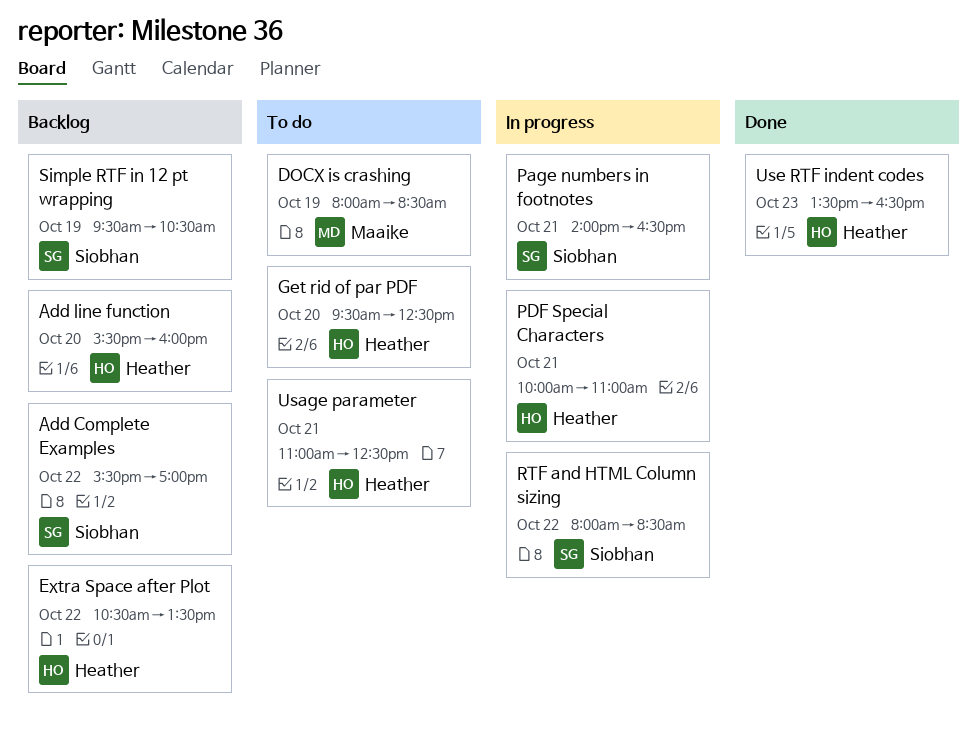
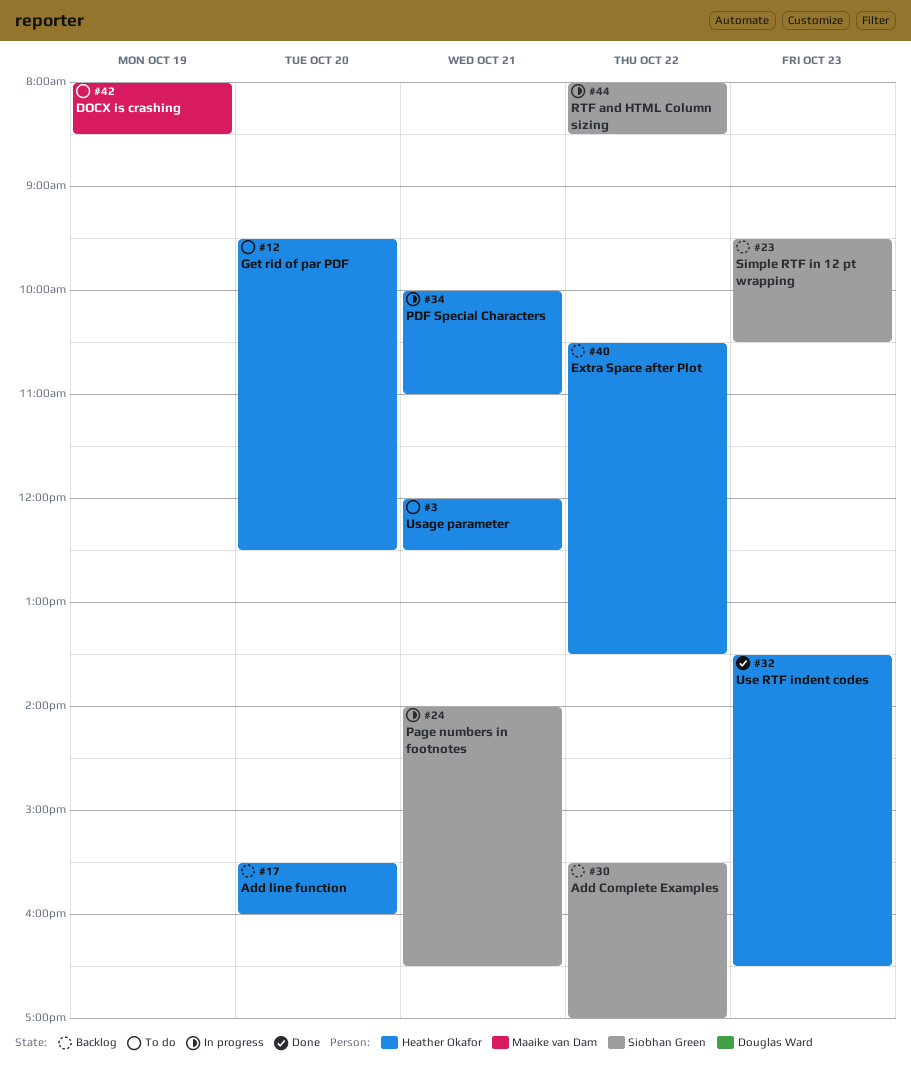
Simple RTF in 12 pt wrapping, day: Oct 19 -> Oct 23
Usage parameter, begins: 11:00 -> 12:00

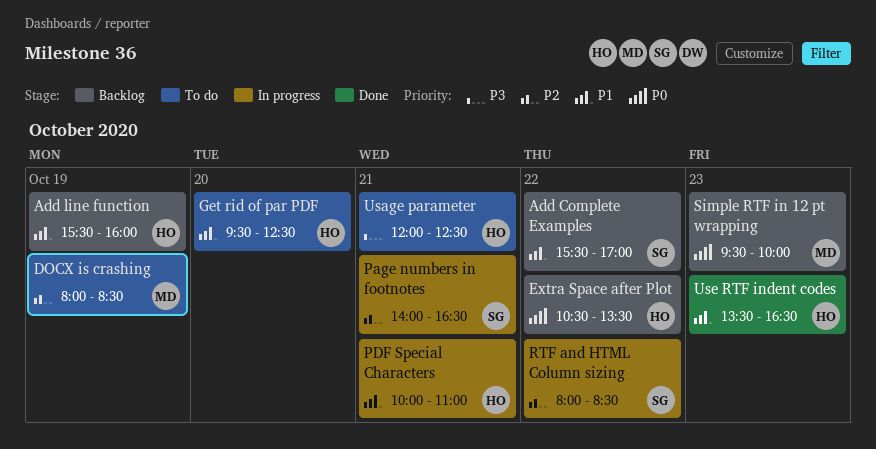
Add line function, day: Oct 20 -> Oct 19
Simple RTF in 12 pt wrapping, owner: Siobhan Green -> Maaike van Dam
Simple RTF in 12 pt wrapping, ends: 10:30 -> 10:00

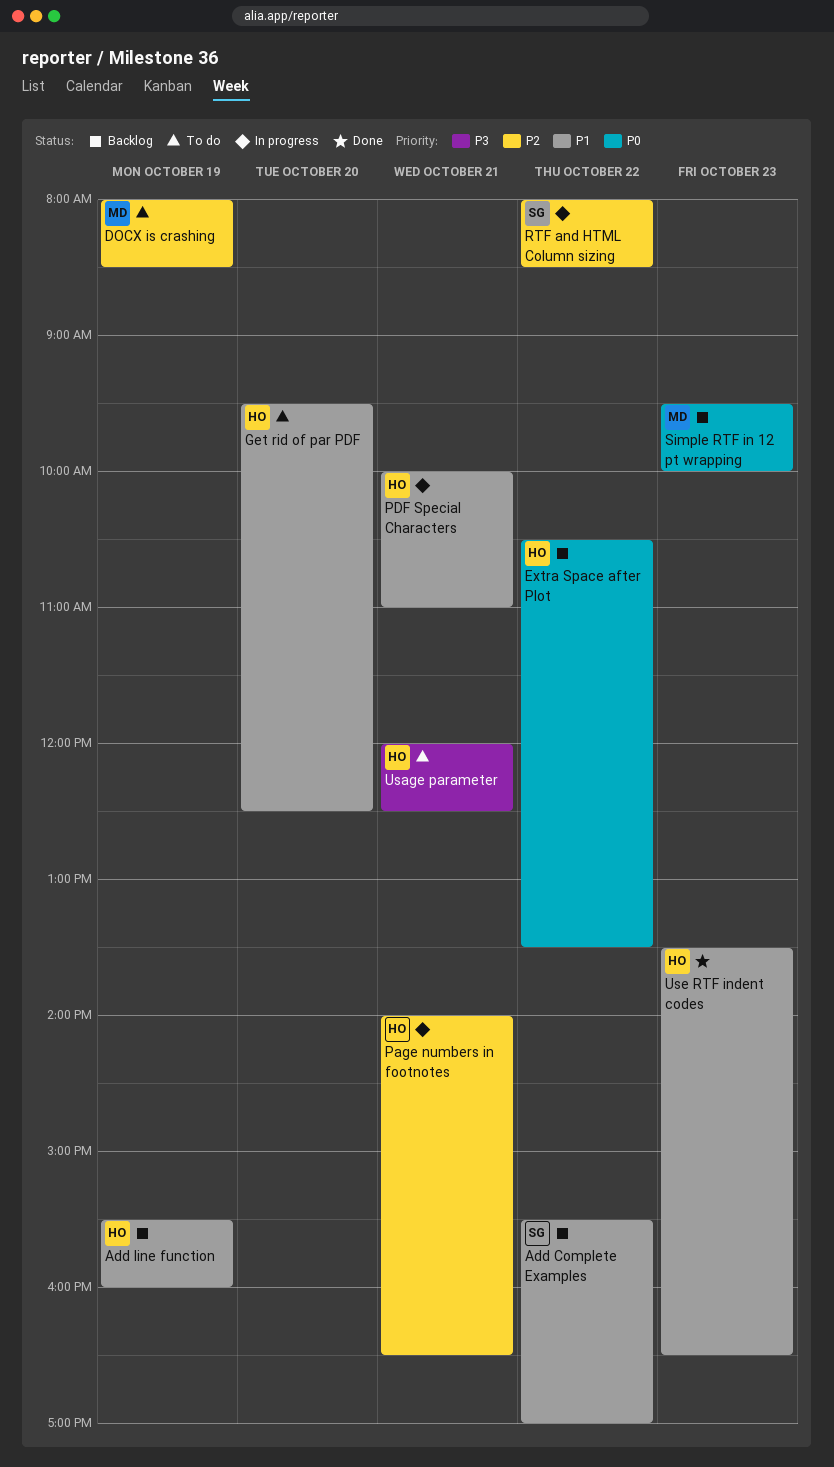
Page numbers in footnotes, owner: SG -> HO

